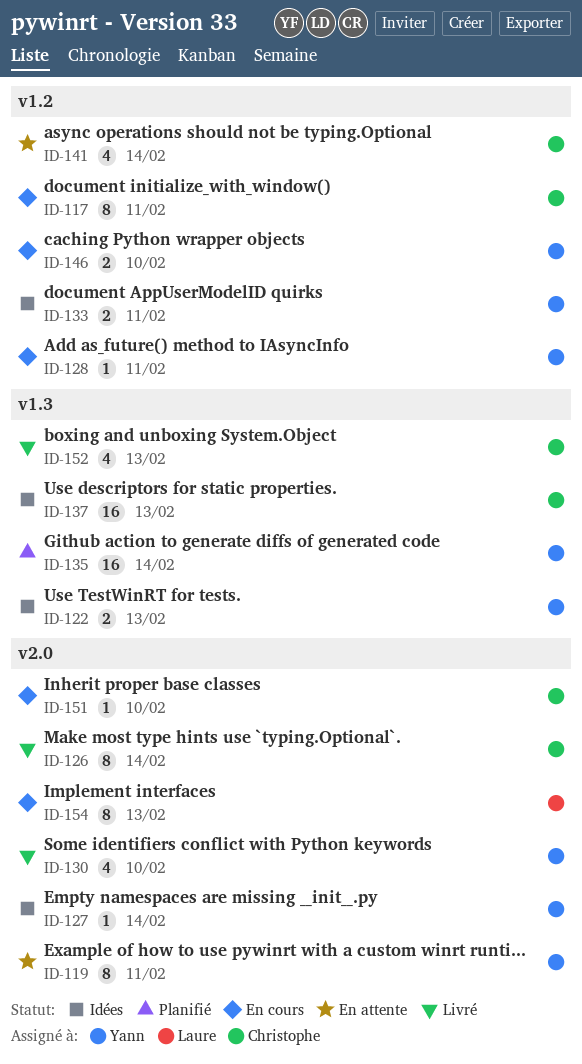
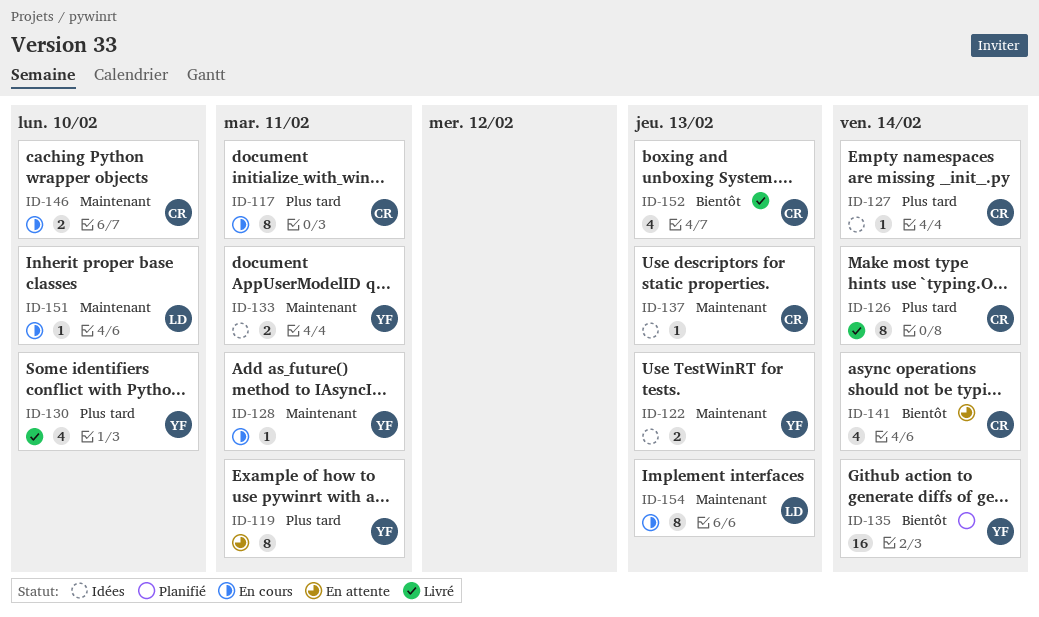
ID-127, owner: Yann -> Christophe
ID-137, estimate: 16 -> 1
ID-146, owner: Yann -> Christophe
ID-151, owner: Christophe -> Laure

